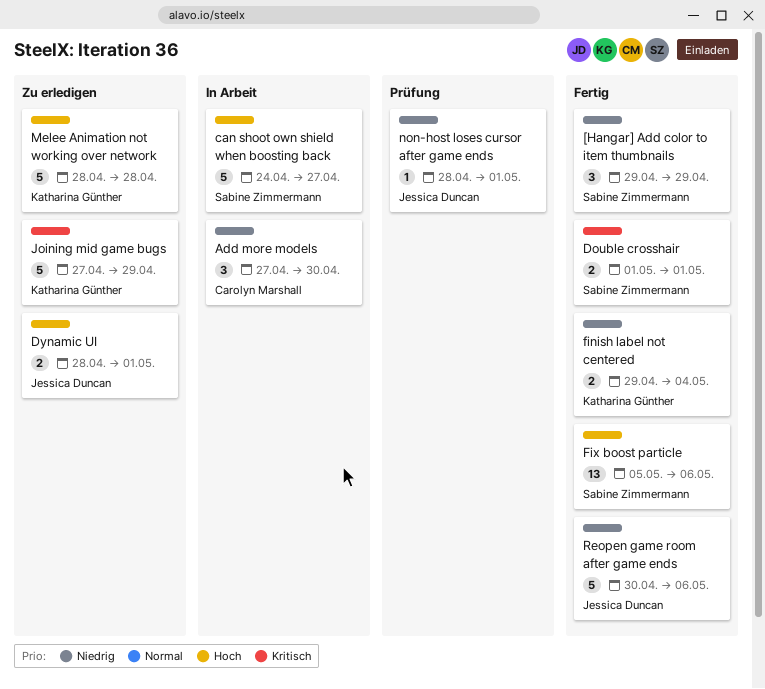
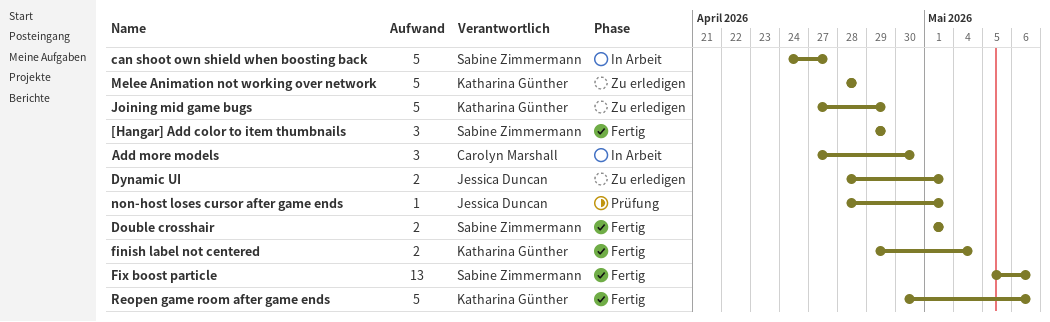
Reopen game room after game ends, owner: Jessica Duncan -> Katharina Günther

